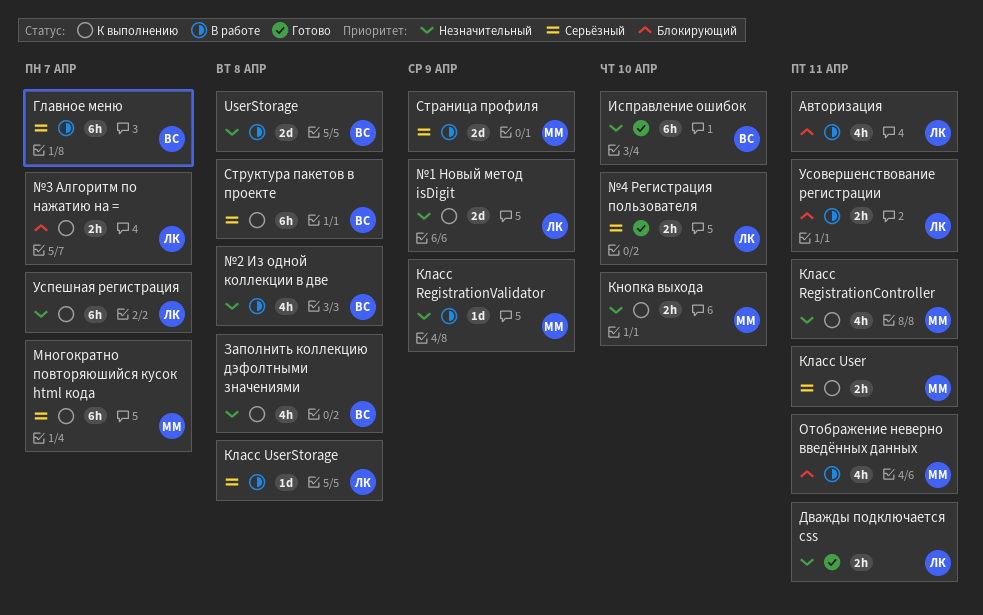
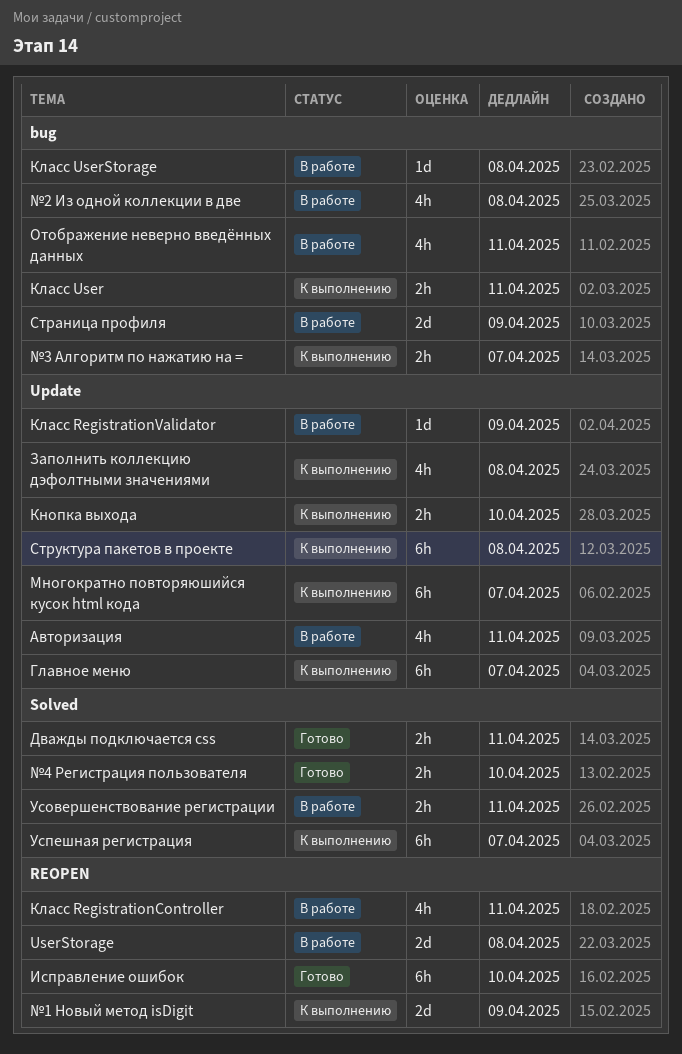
Главное меню, status: В работе -> К выполнению
Класс RegistrationController, status: К выполнению -> В работе

